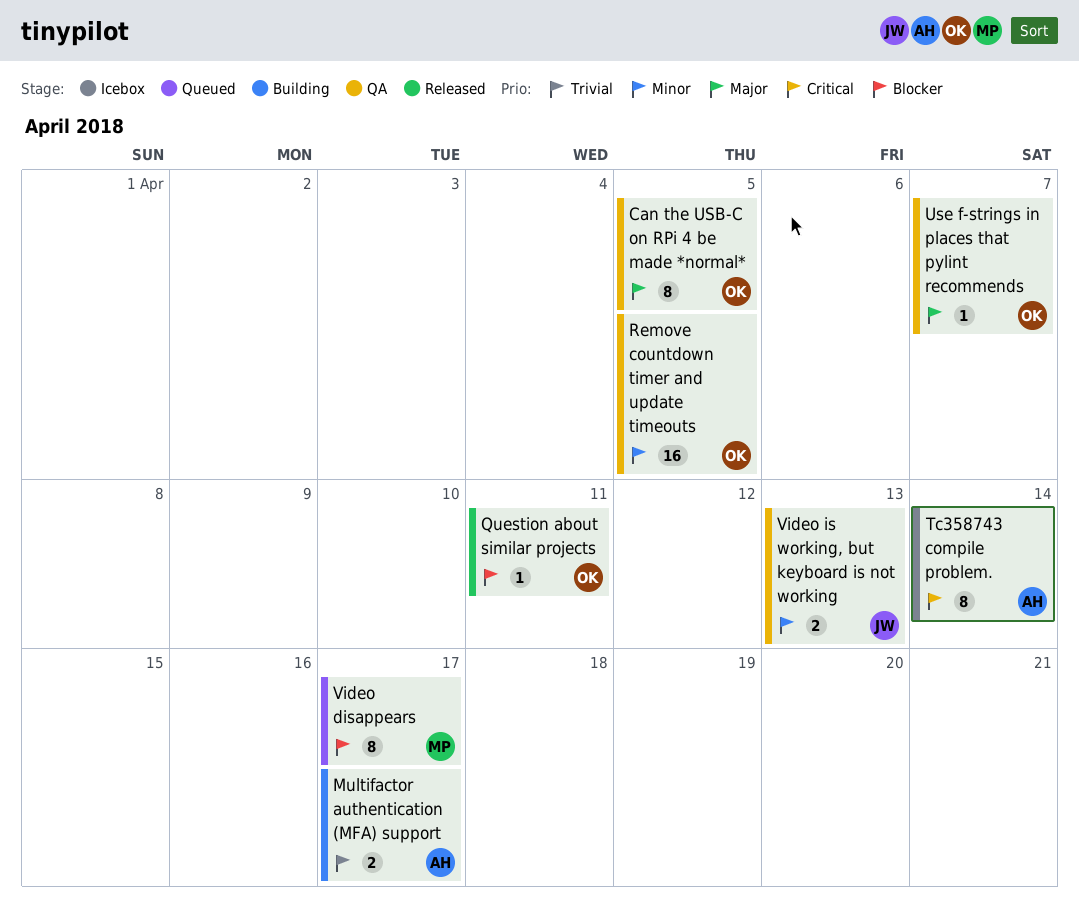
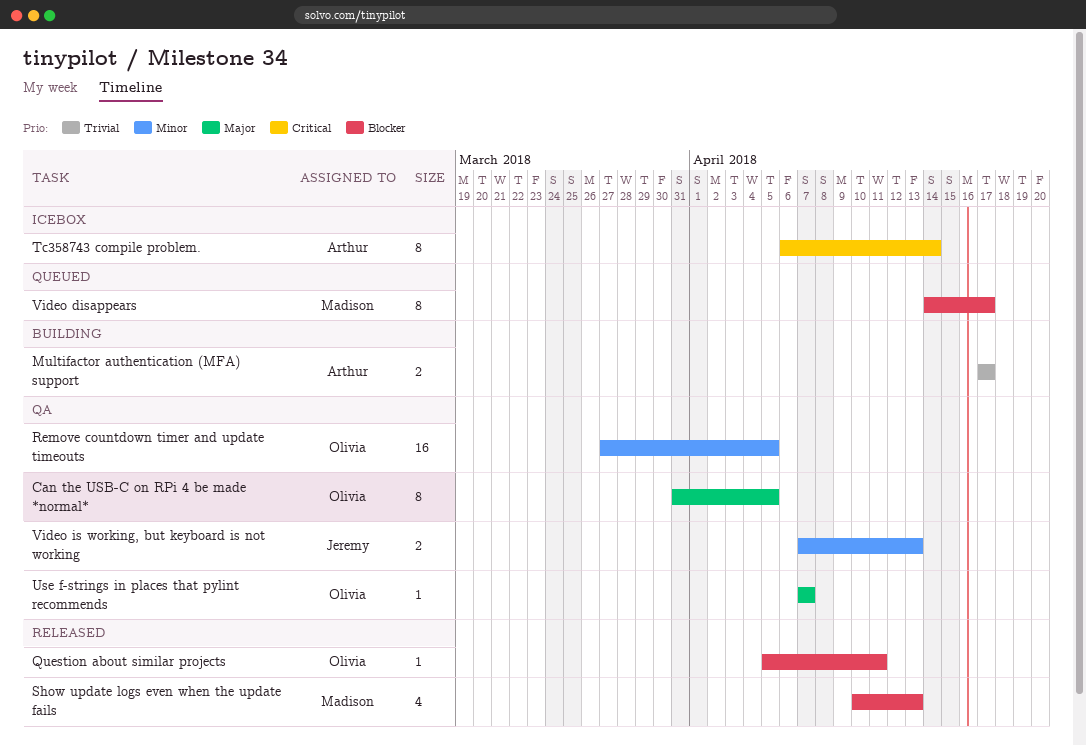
Show update logs even when the update fails: none -> present

